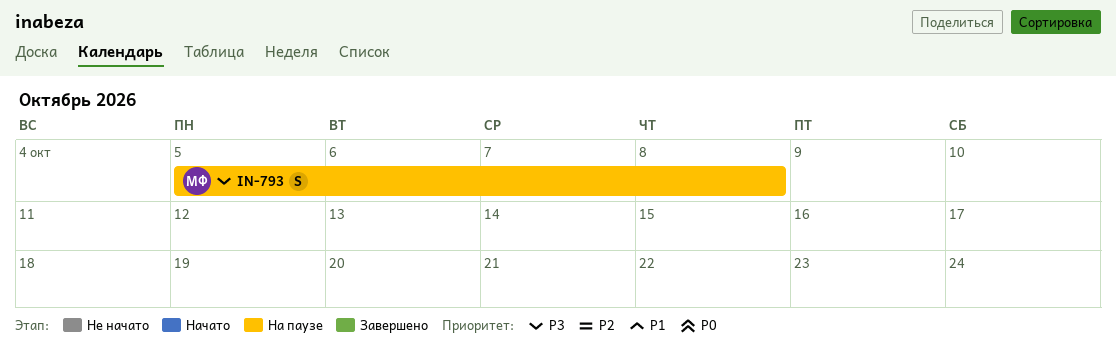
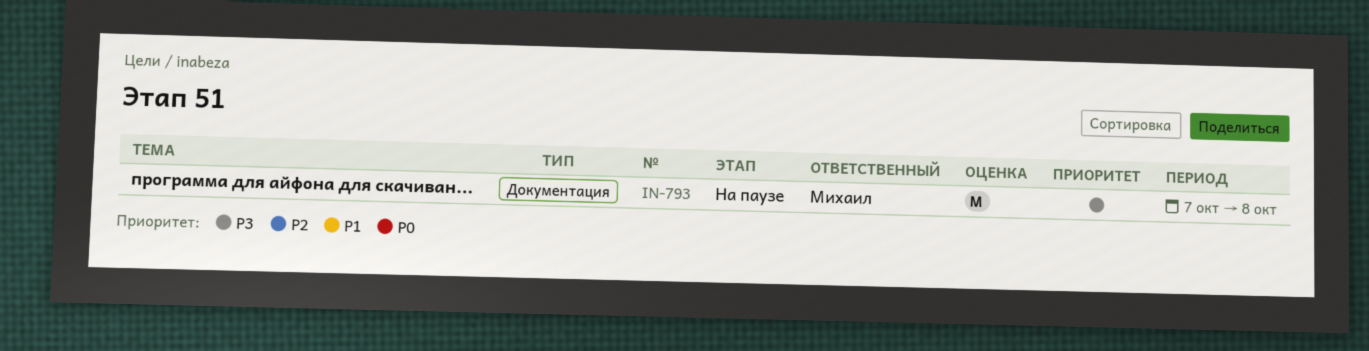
IN-793, estimate: S -> M
IN-793, start: Oct 5 -> Oct 7

